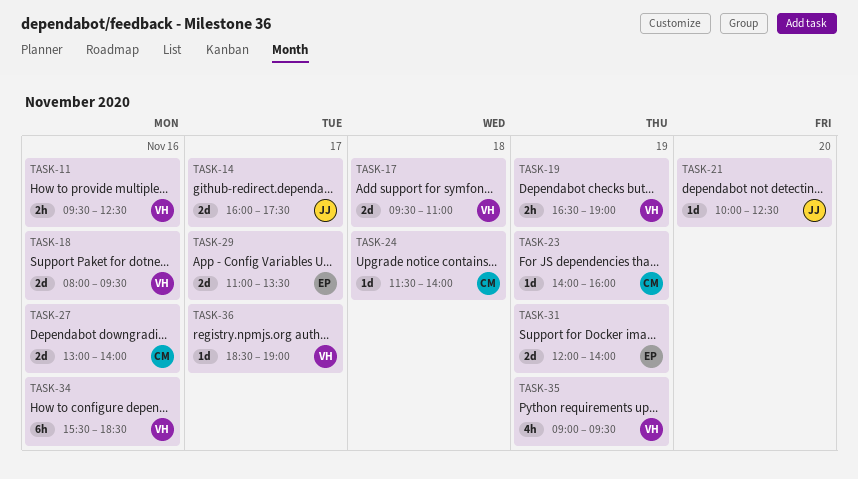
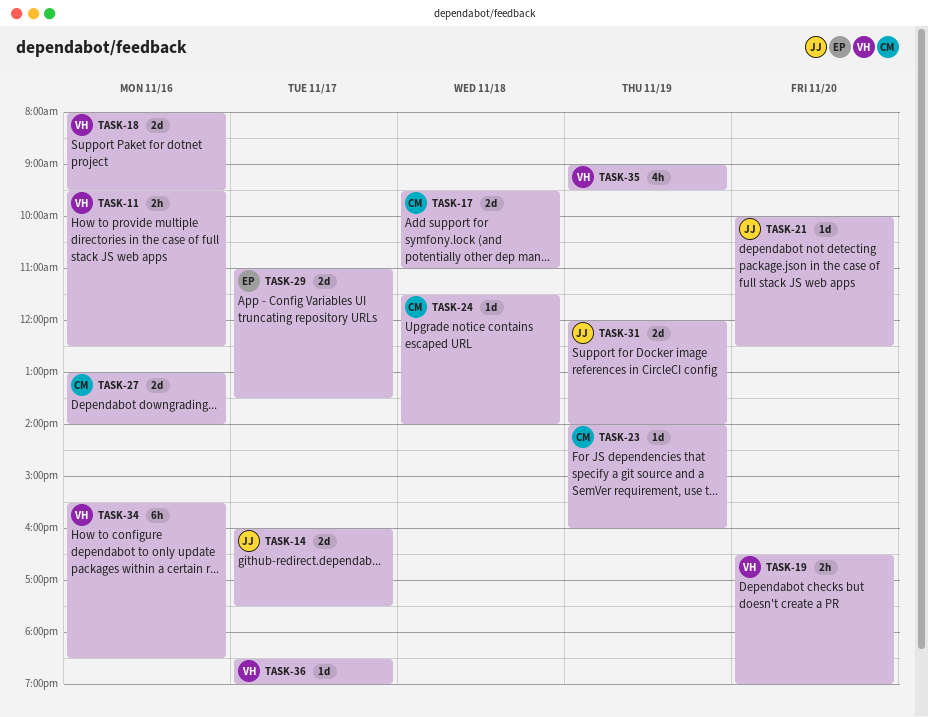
TASK-17, owner: VH -> CM
TASK-19, day: Nov 19 -> Nov 20
TASK-31, owner: EP -> JJ

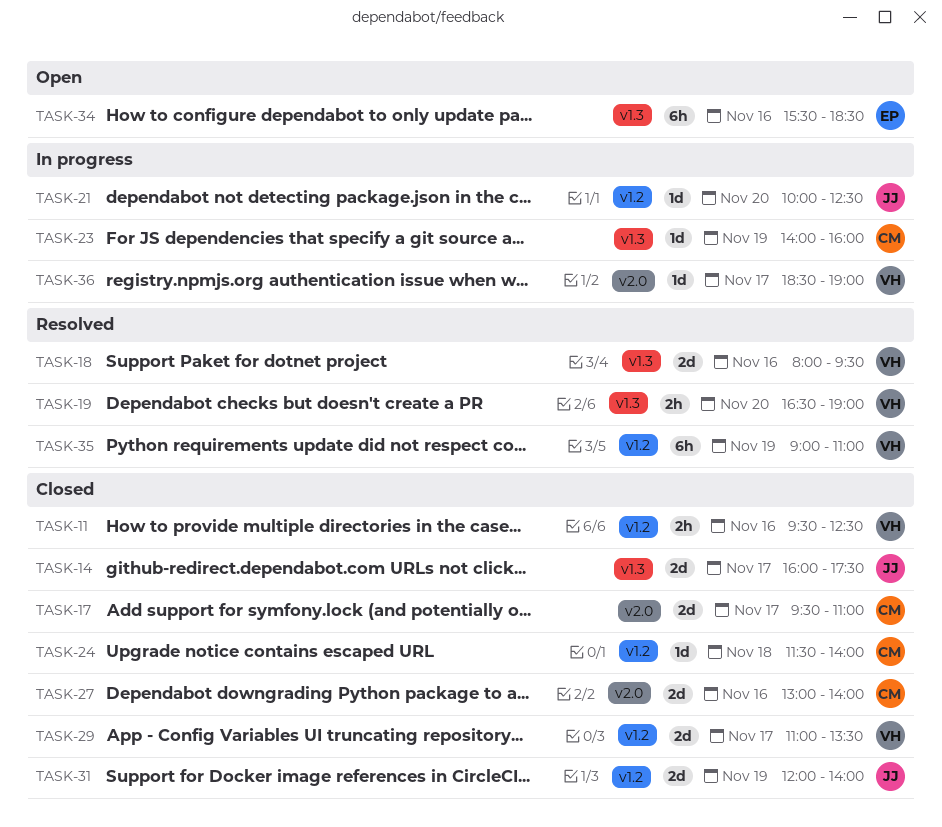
TASK-17, day: Nov 18 -> Nov 17
TASK-29, owner: EP -> VH
TASK-34, owner: VH -> EP
TASK-35, estimate: 4h -> 6h
TASK-35, ends: 09:30 -> 11:00

